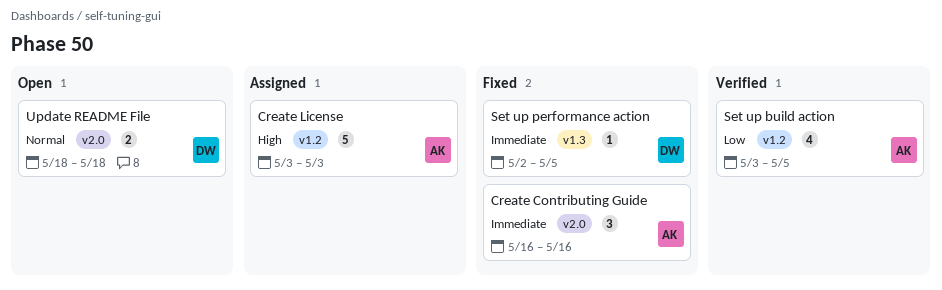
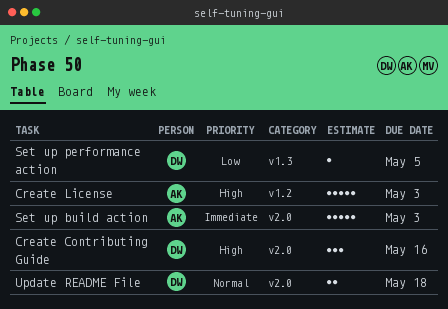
Create Contributing Guide, owner: AK -> DW
Create Contributing Guide, priority: Immediate -> High
Set up build action, priority: Low -> Immediate
Set up build action, label: v1.2 -> v2.0
Set up build action, estimate: 4 -> 5
Set up build action, due: May 5 -> May 3
Set up performance action, priority: Immediate -> Low

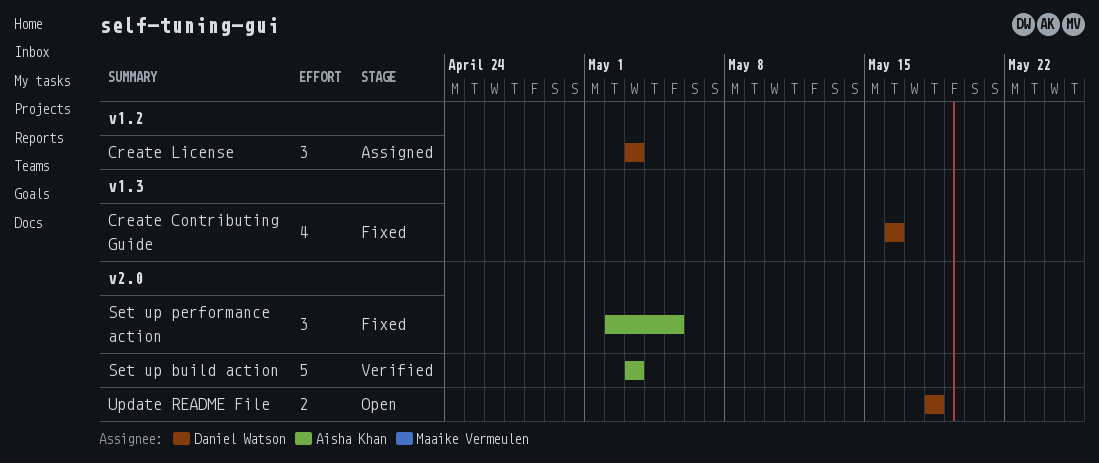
Create Contributing Guide, label: v2.0 -> v1.3
Create Contributing Guide, estimate: 3 -> 4
Create License, owner: Aisha Khan -> Daniel Watson
Create License, estimate: 5 -> 3
Set up performance action, owner: Daniel Watson -> Aisha Khan
Set up performance action, label: v1.3 -> v2.0
Set up performance action, estimate: 1 -> 3

